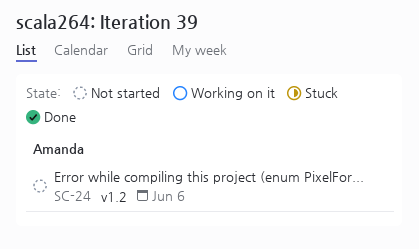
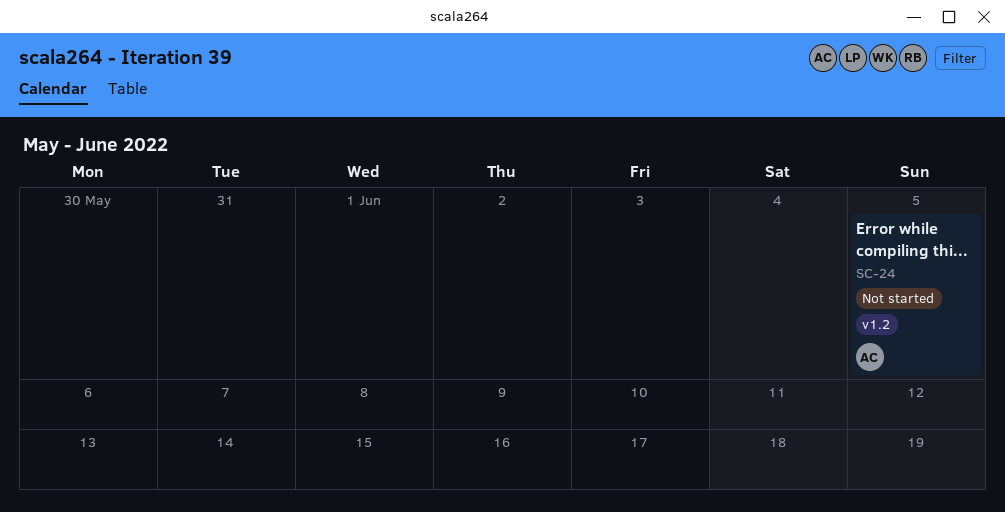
SC-24, due: Jun 6 -> Jun 5

